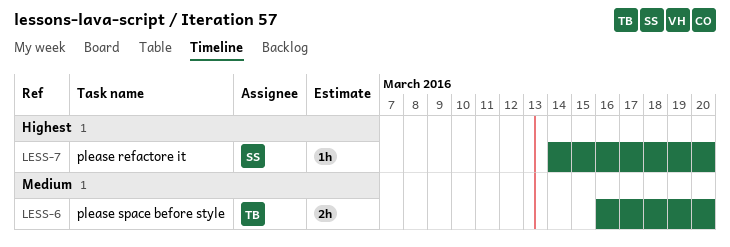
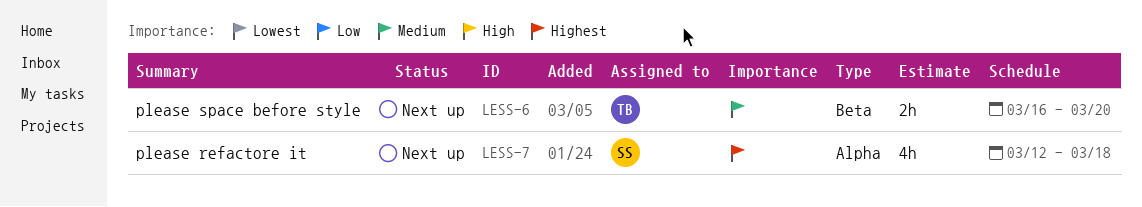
LESS-7, estimate: 1h -> 4h
LESS-7, start: Mar 14 -> Mar 12
LESS-7, due: Mar 20 -> Mar 18

